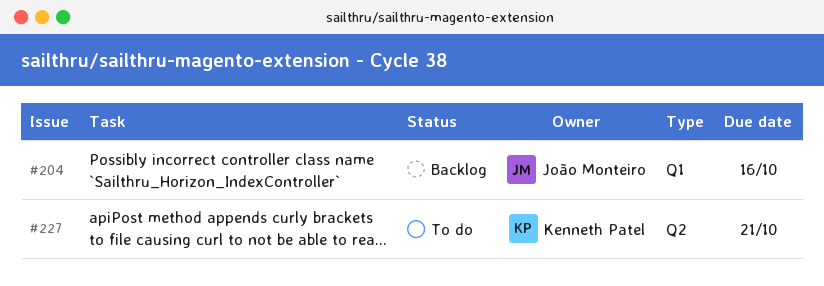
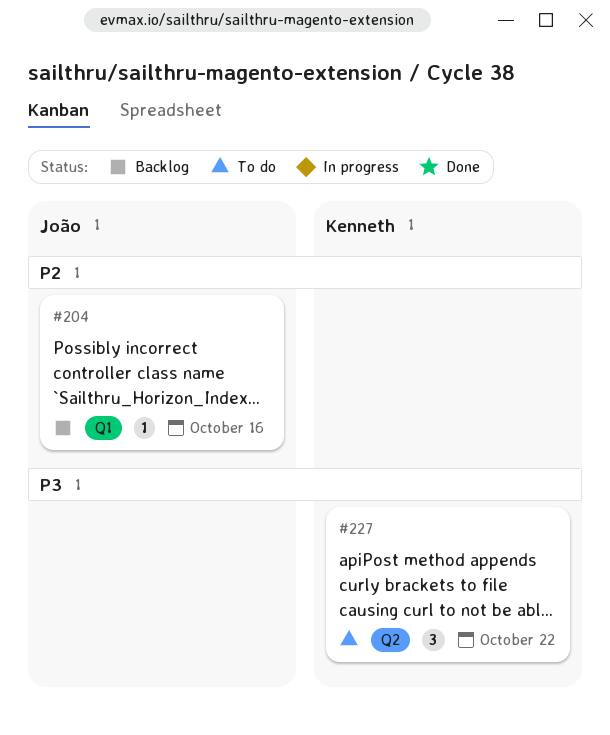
#227, due: Oct 21 -> Oct 22

